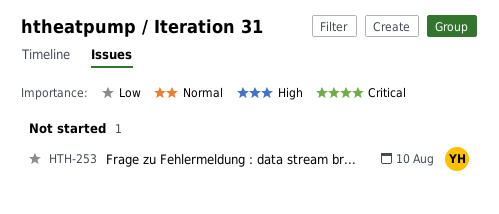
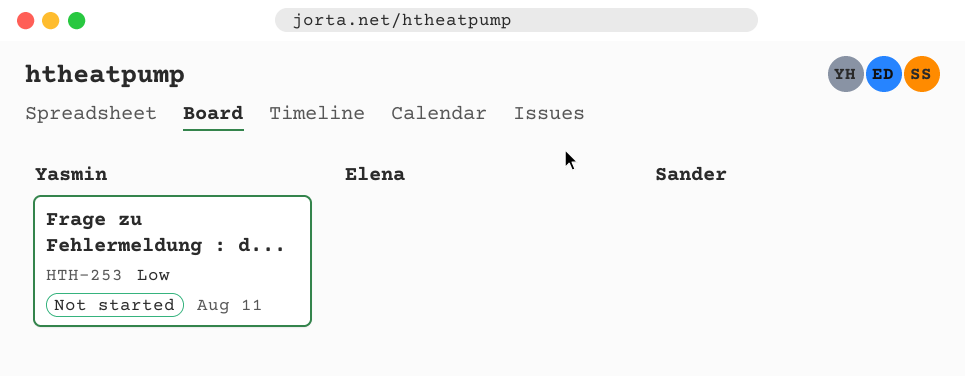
HTH-253, due: Aug 10 -> Aug 11

